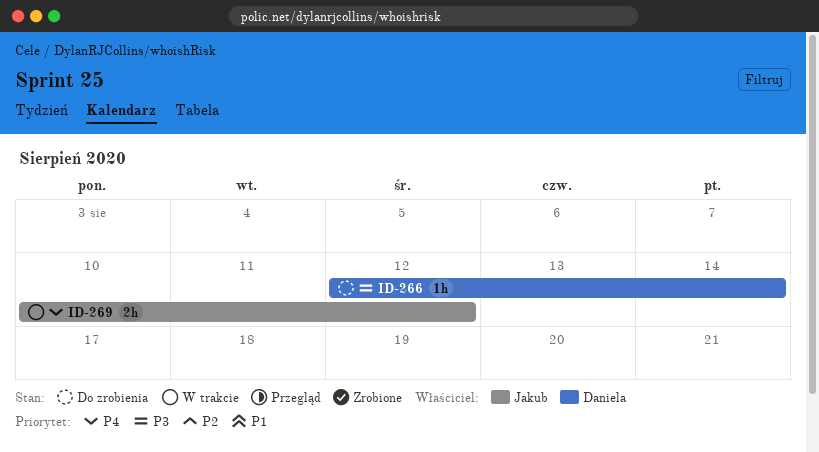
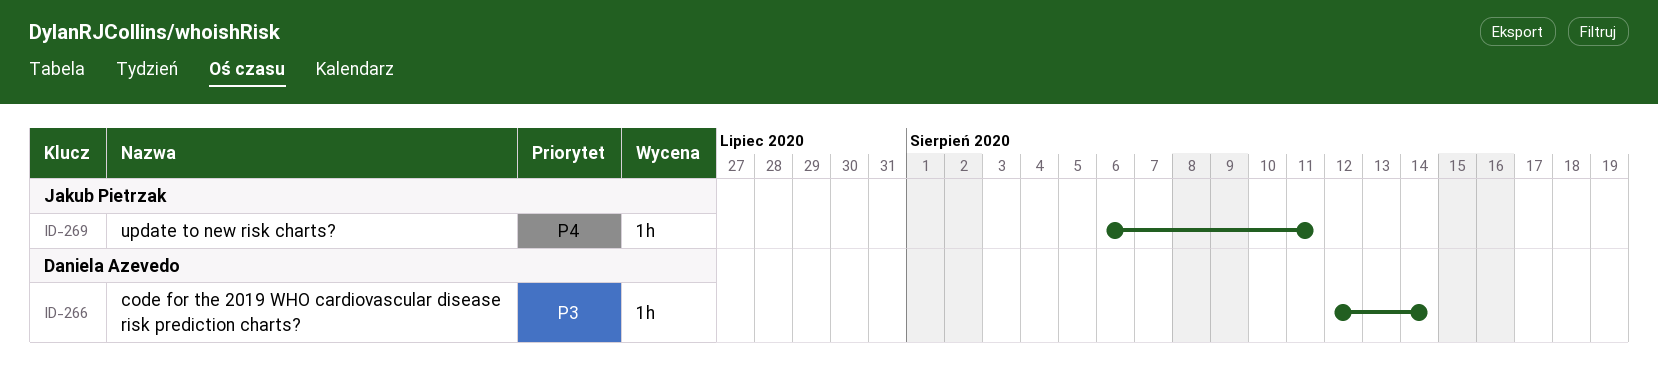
ID-269, estimate: 2h -> 1h
ID-269, start: Aug 10 -> Aug 6
ID-269, due: Aug 12 -> Aug 11

